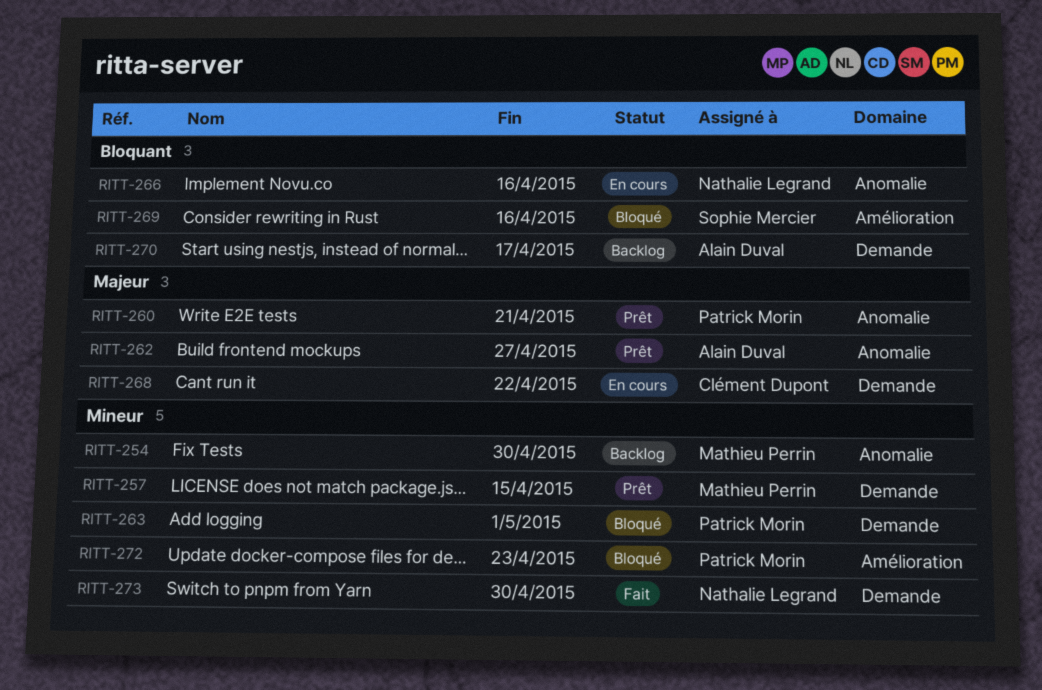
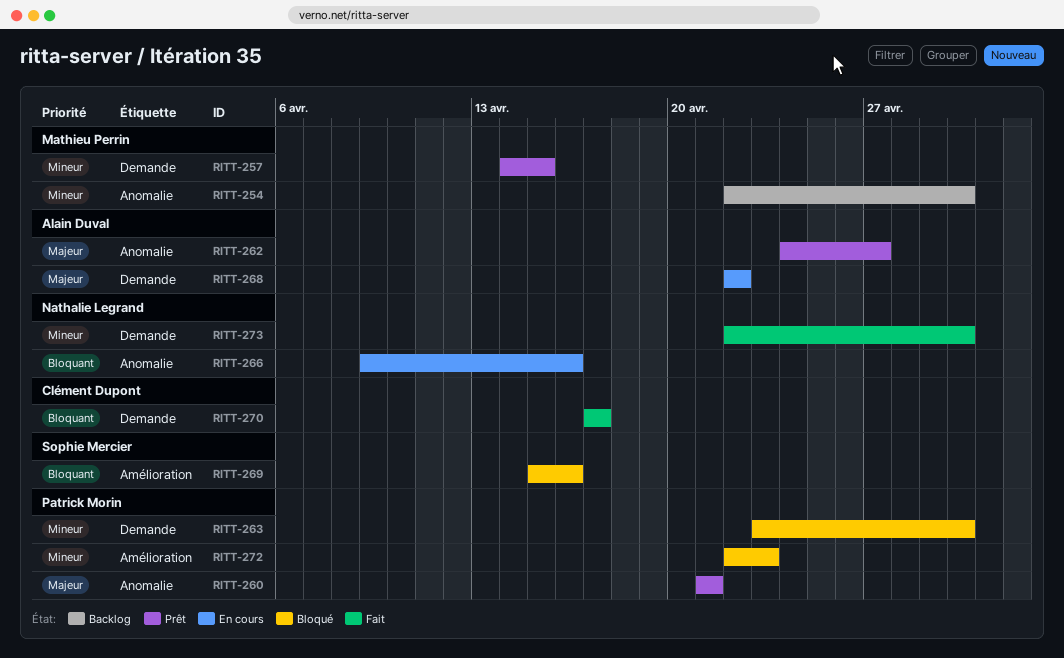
RITT-263, due: May 1 -> Apr 30
RITT-268, owner: Clément Dupont -> Alain Duval
RITT-270, status: Backlog -> Fait
RITT-270, owner: Alain Duval -> Clément Dupont

